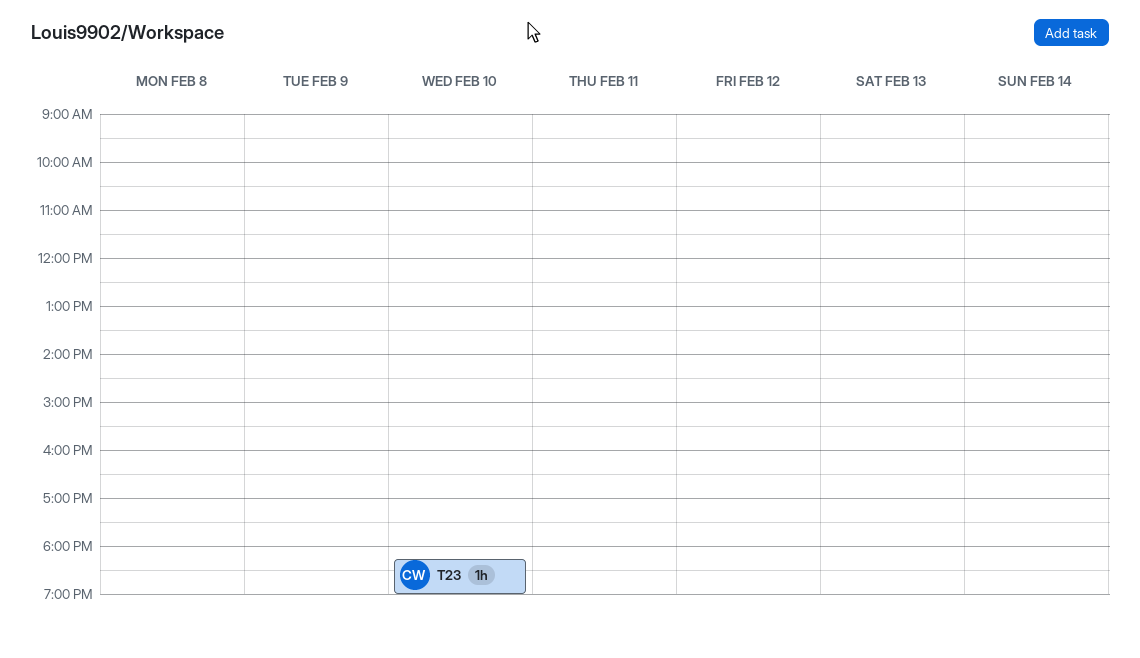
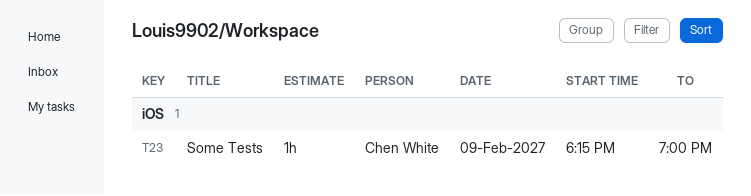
T23, day: Feb 10 -> Feb 9

